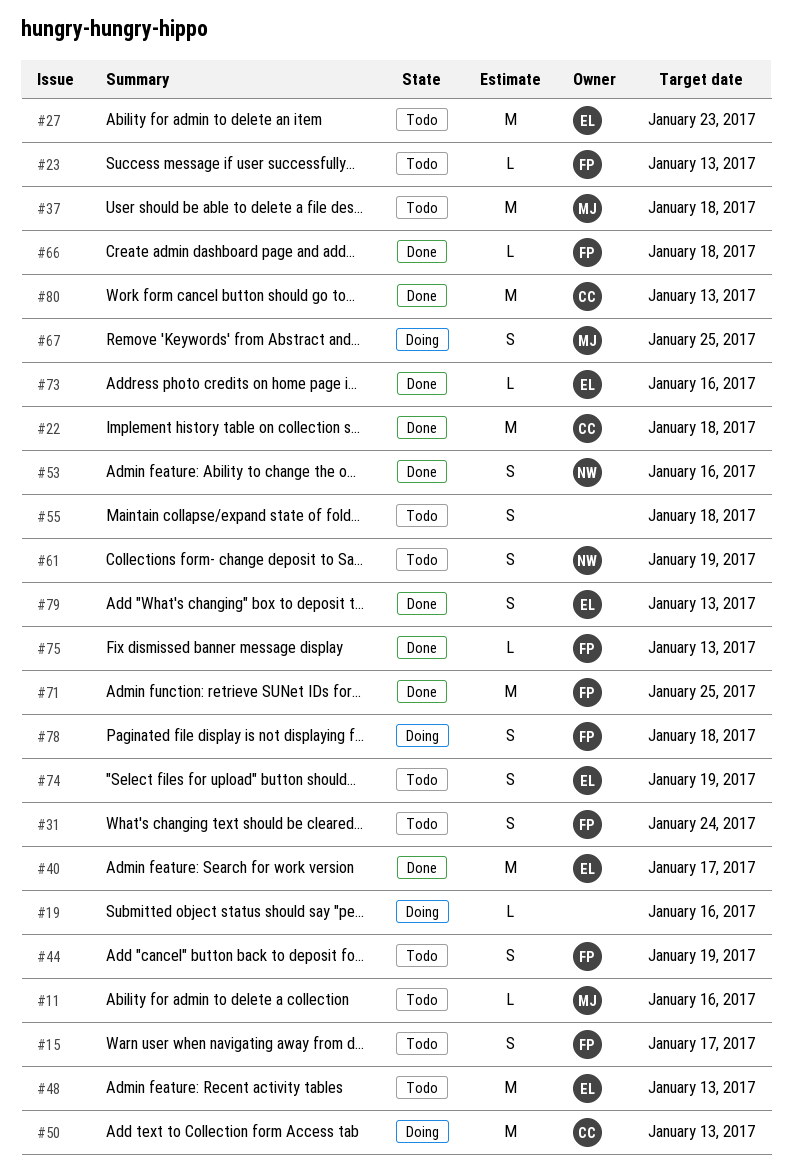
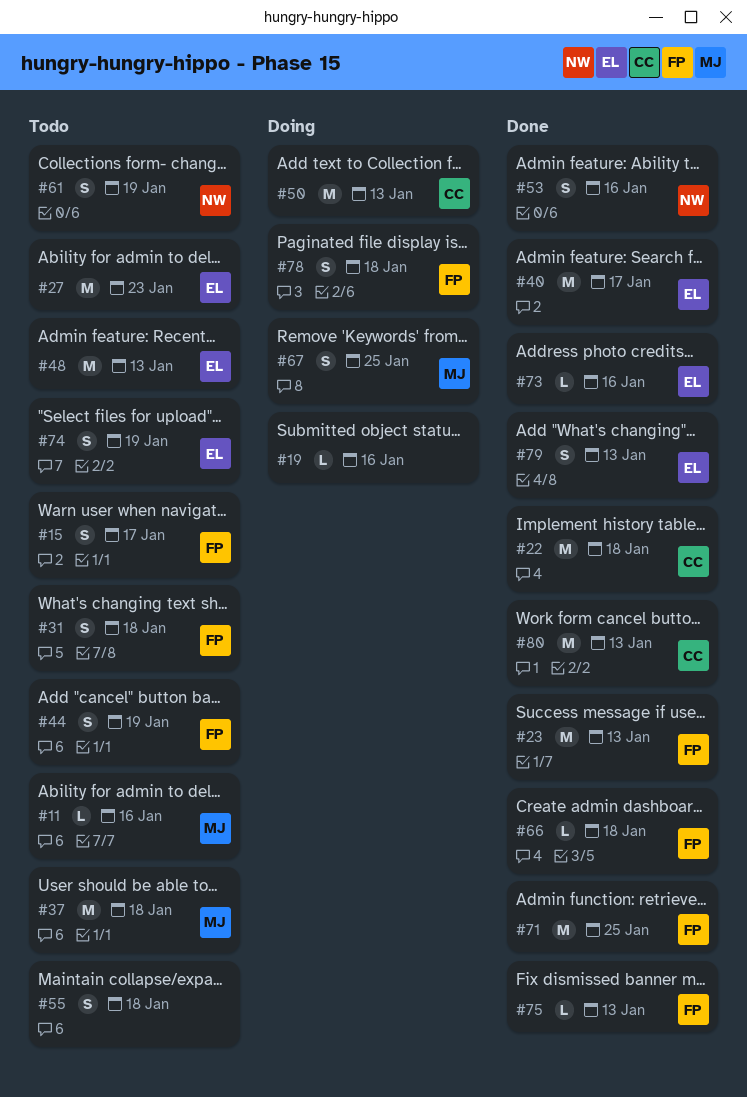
#23, status: Todo -> Done
#23, estimate: L -> M
#31, due: Jan 24 -> Jan 18

